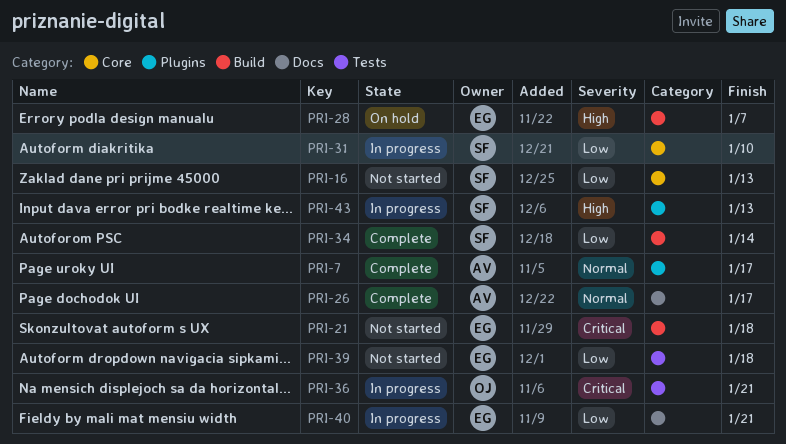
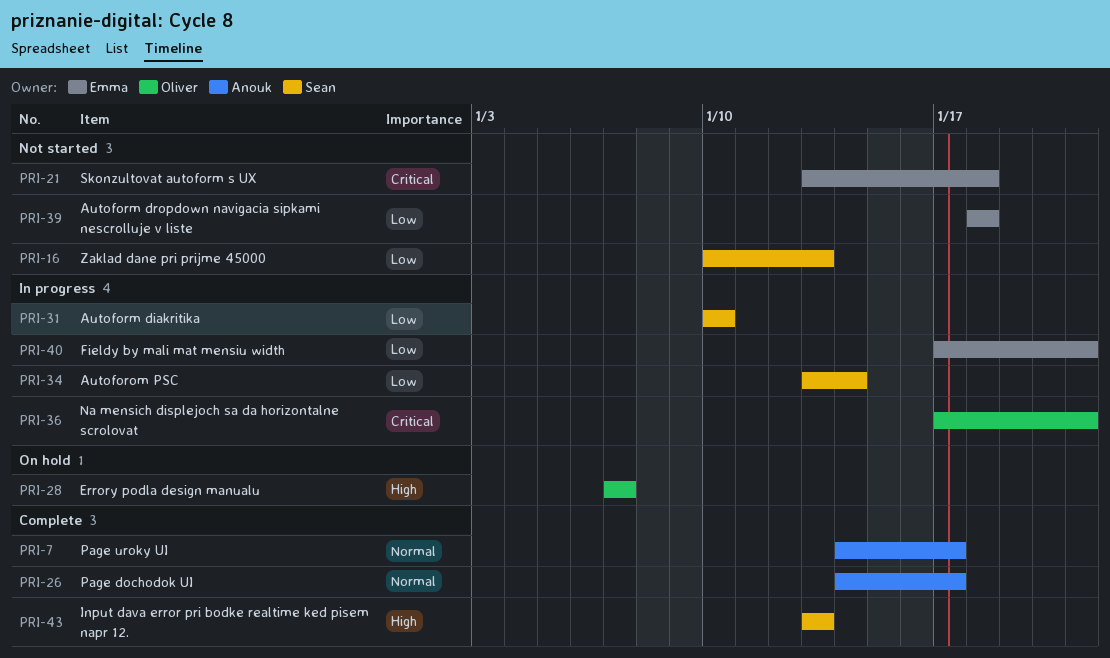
PRI-28, owner: Emma -> Oliver
PRI-34, status: Complete -> In progress
PRI-43, status: In progress -> Complete

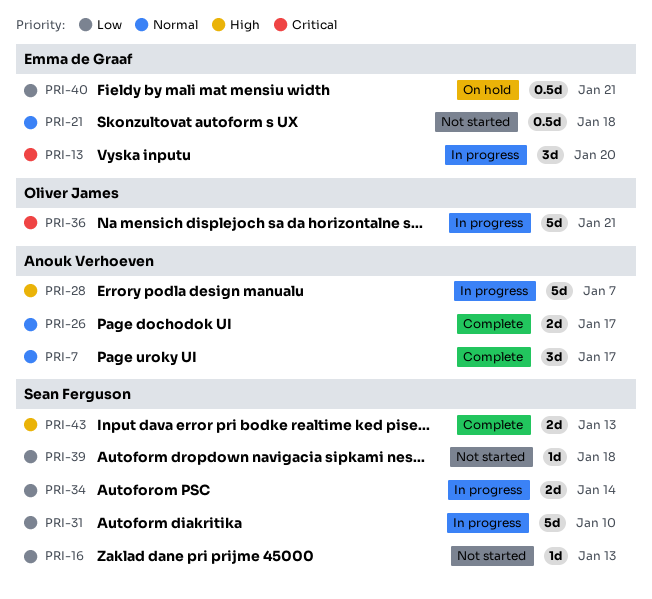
PRI-13: none -> present
PRI-21, priority: Critical -> Normal
PRI-28, status: On hold -> In progress
PRI-28, owner: Oliver James -> Anouk Verhoeven
PRI-39, owner: Emma de Graaf -> Sean Ferguson
PRI-40, status: In progress -> On hold

